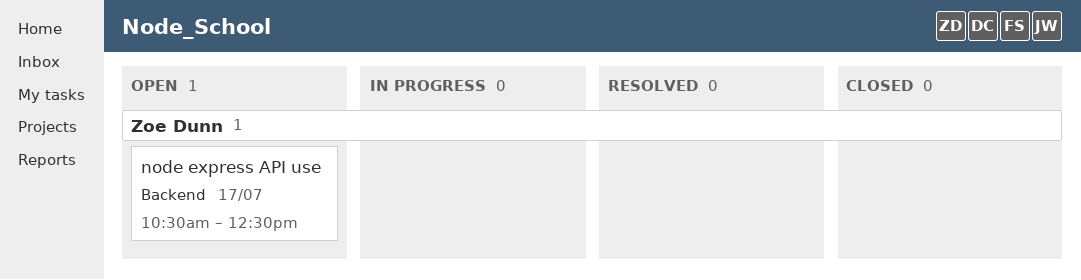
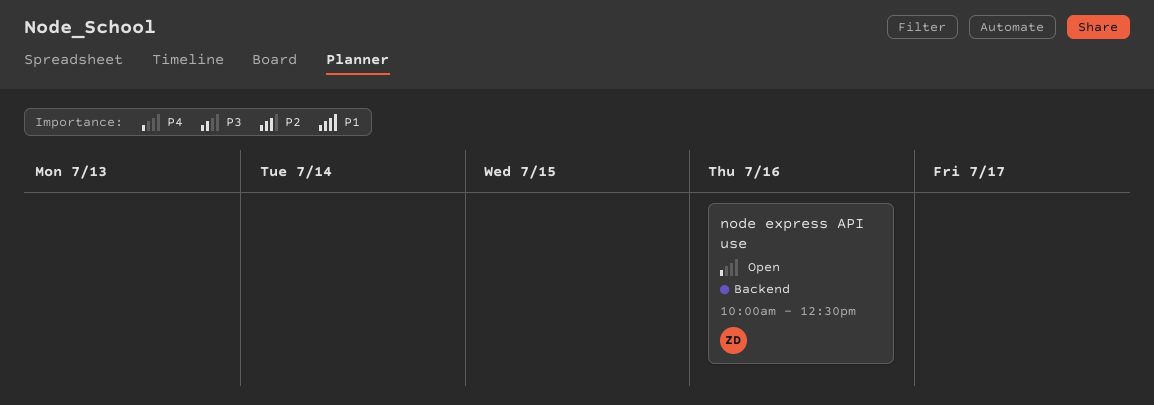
node express API use, day: Jul 17 -> Jul 16
node express API use, begins: 10:30 -> 10:00

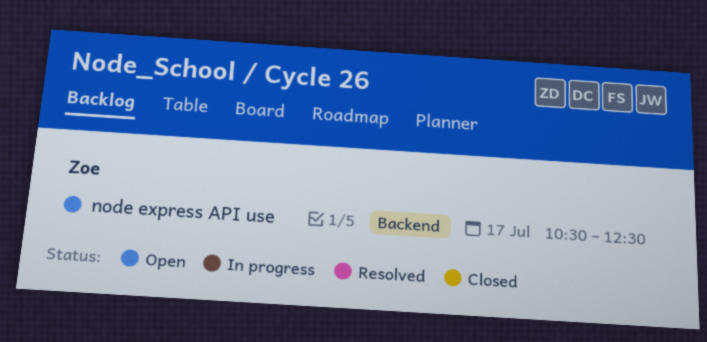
node express API use, day: Jul 16 -> Jul 17
node express API use, begins: 10:00 -> 10:30

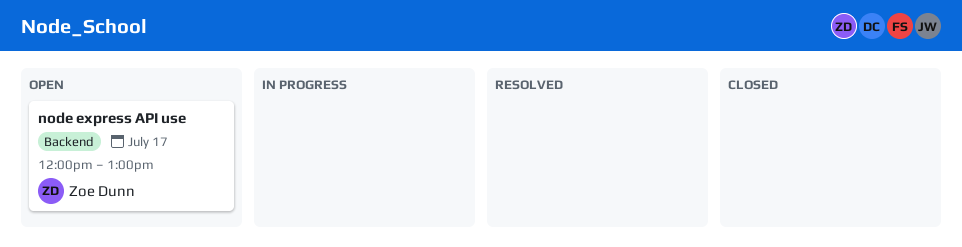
node express API use, begins: 10:30 -> 12:00
node express API use, ends: 12:30 -> 13:00

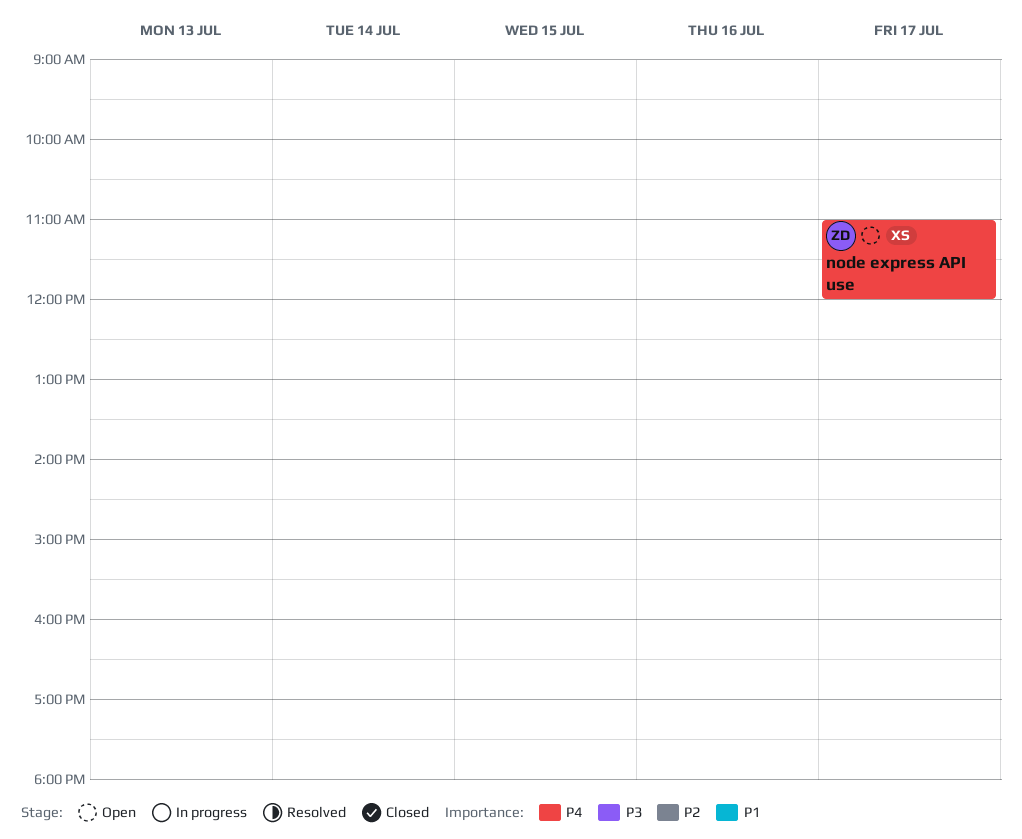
node express API use, begins: 12:00 -> 11:00
node express API use, ends: 13:00 -> 12:00

